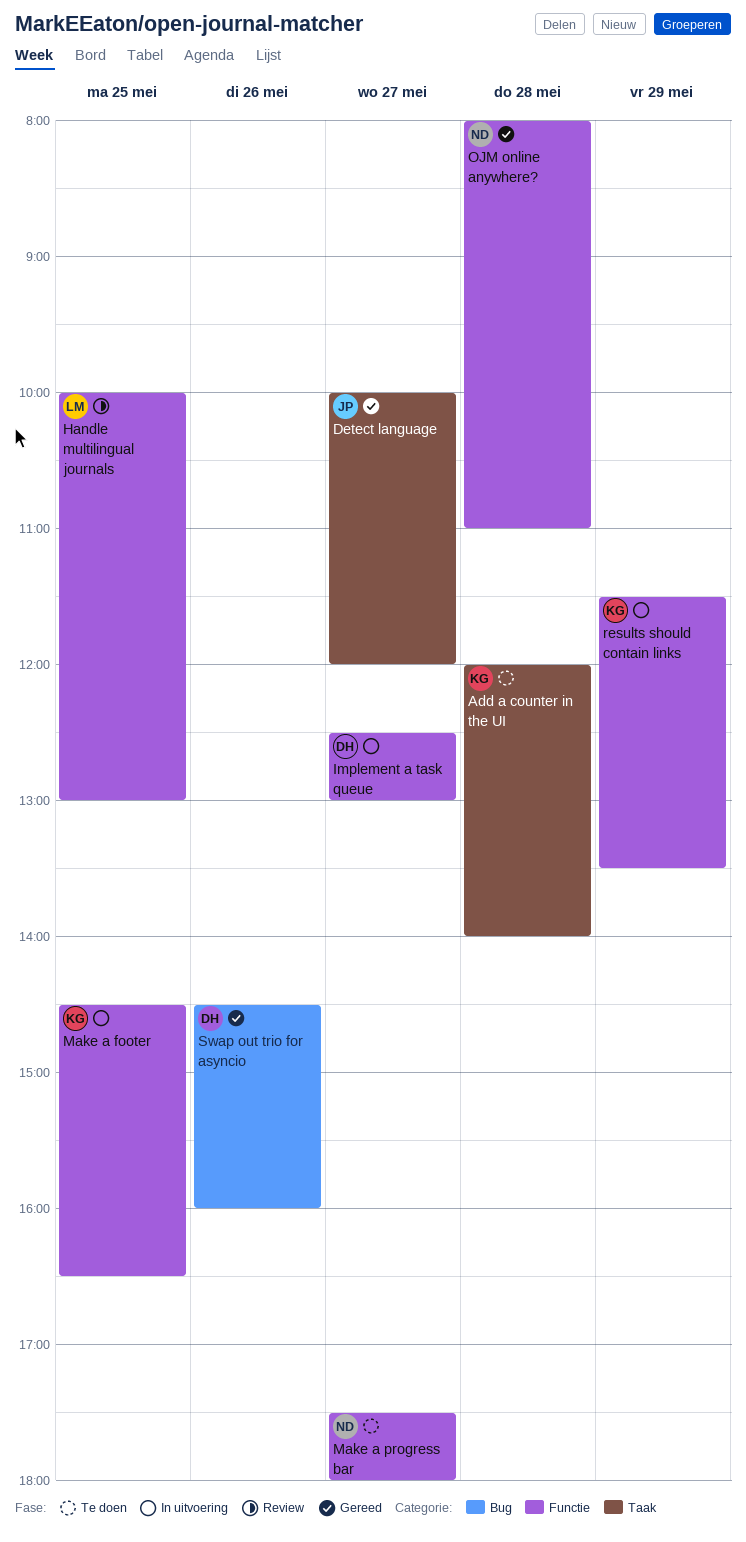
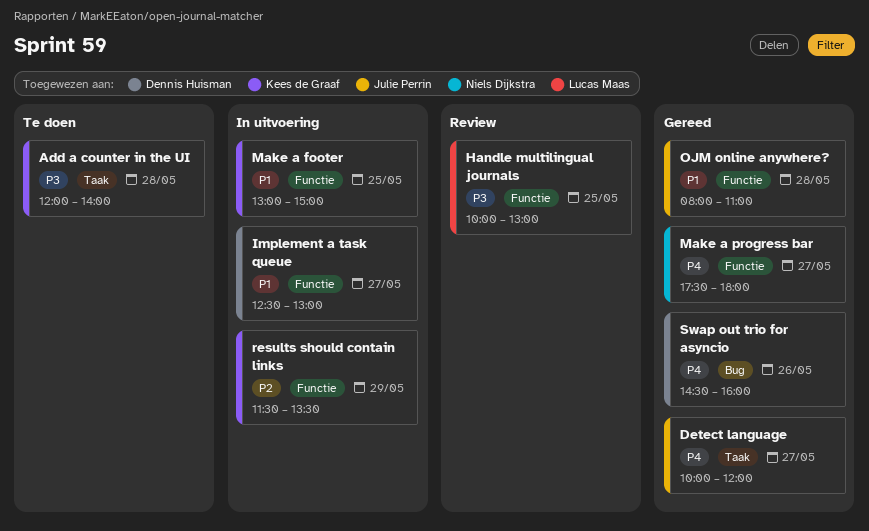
Make a footer, begins: 14:30 -> 13:00
Make a footer, ends: 16:30 -> 15:00
Make a progress bar, status: Te doen -> Gereed
OJM online anywhere?, owner: Niels Dijkstra -> Julie Perrin

